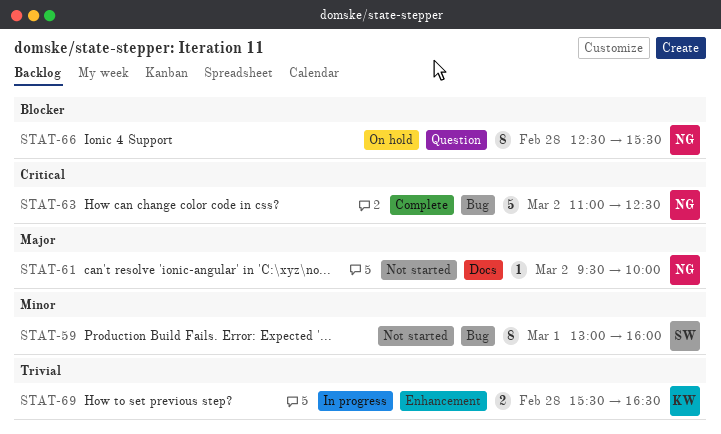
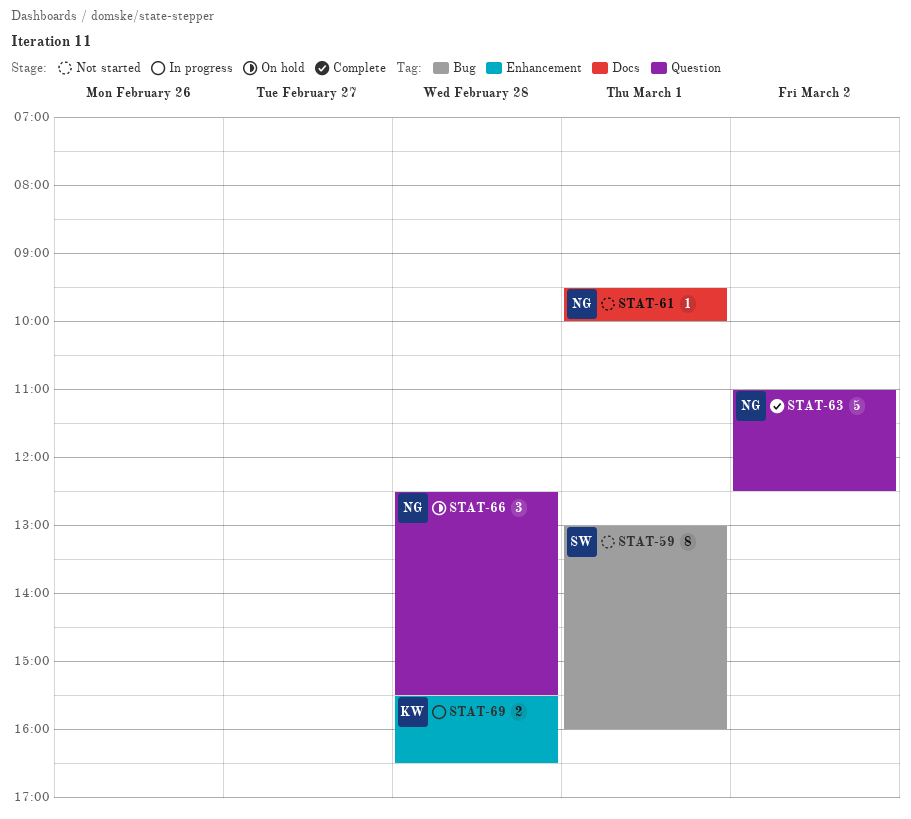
STAT-61, day: Mar 2 -> Mar 1
STAT-63, label: Bug -> Question
STAT-66, estimate: 8 -> 3

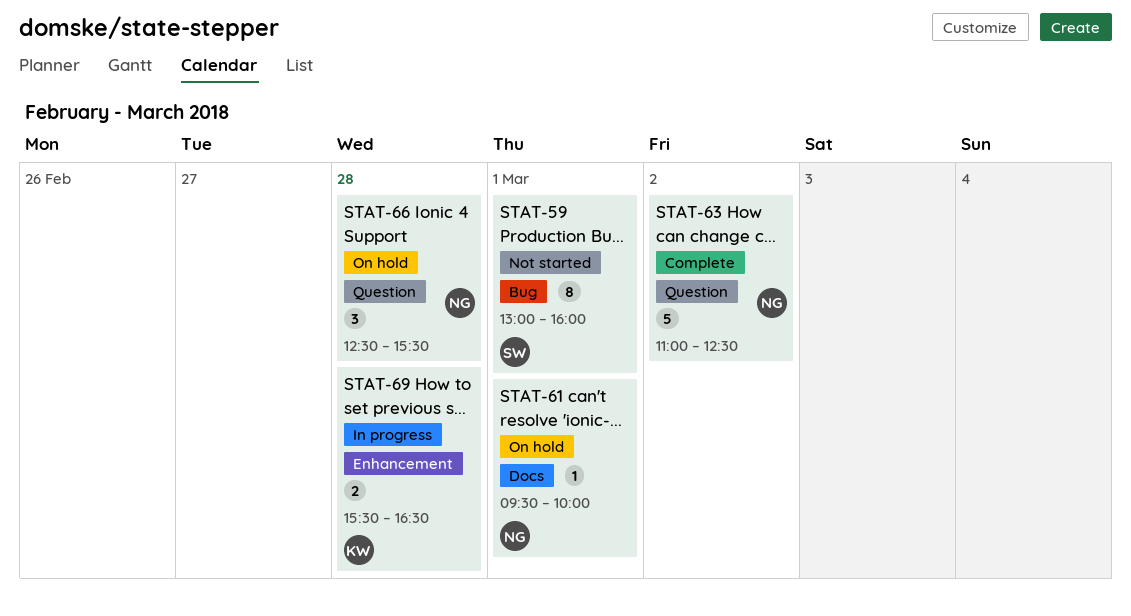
STAT-61, status: Not started -> On hold

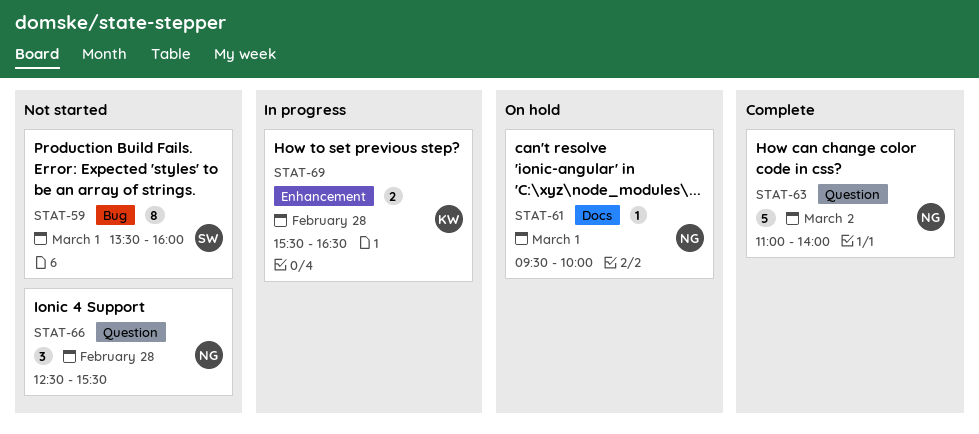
STAT-59, begins: 13:00 -> 13:30
STAT-63, ends: 12:30 -> 14:00
STAT-66, status: On hold -> Not started

